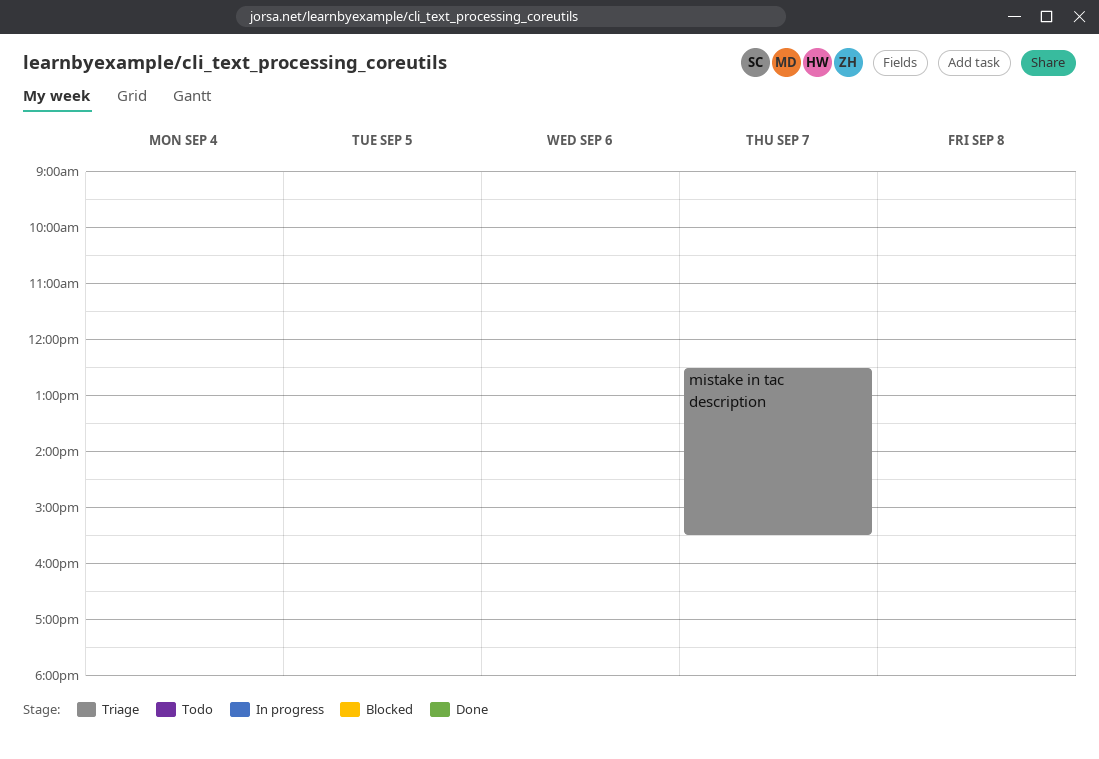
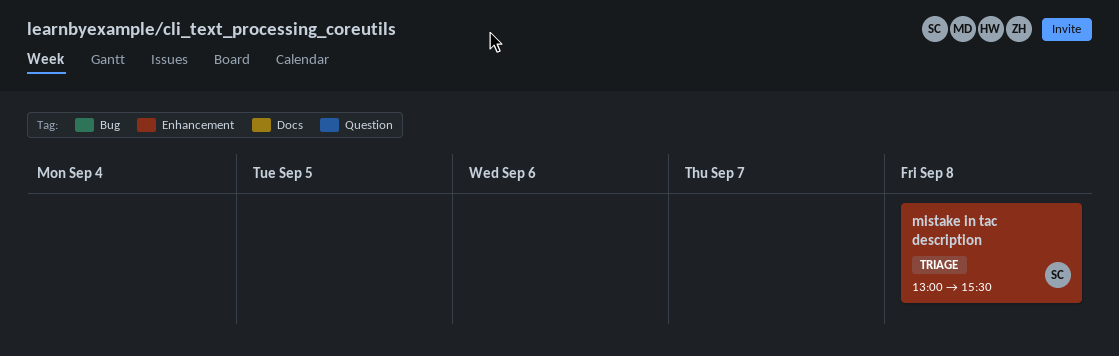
mistake in tac description, day: Sep 7 -> Sep 8
mistake in tac description, begins: 12:30 -> 13:00

